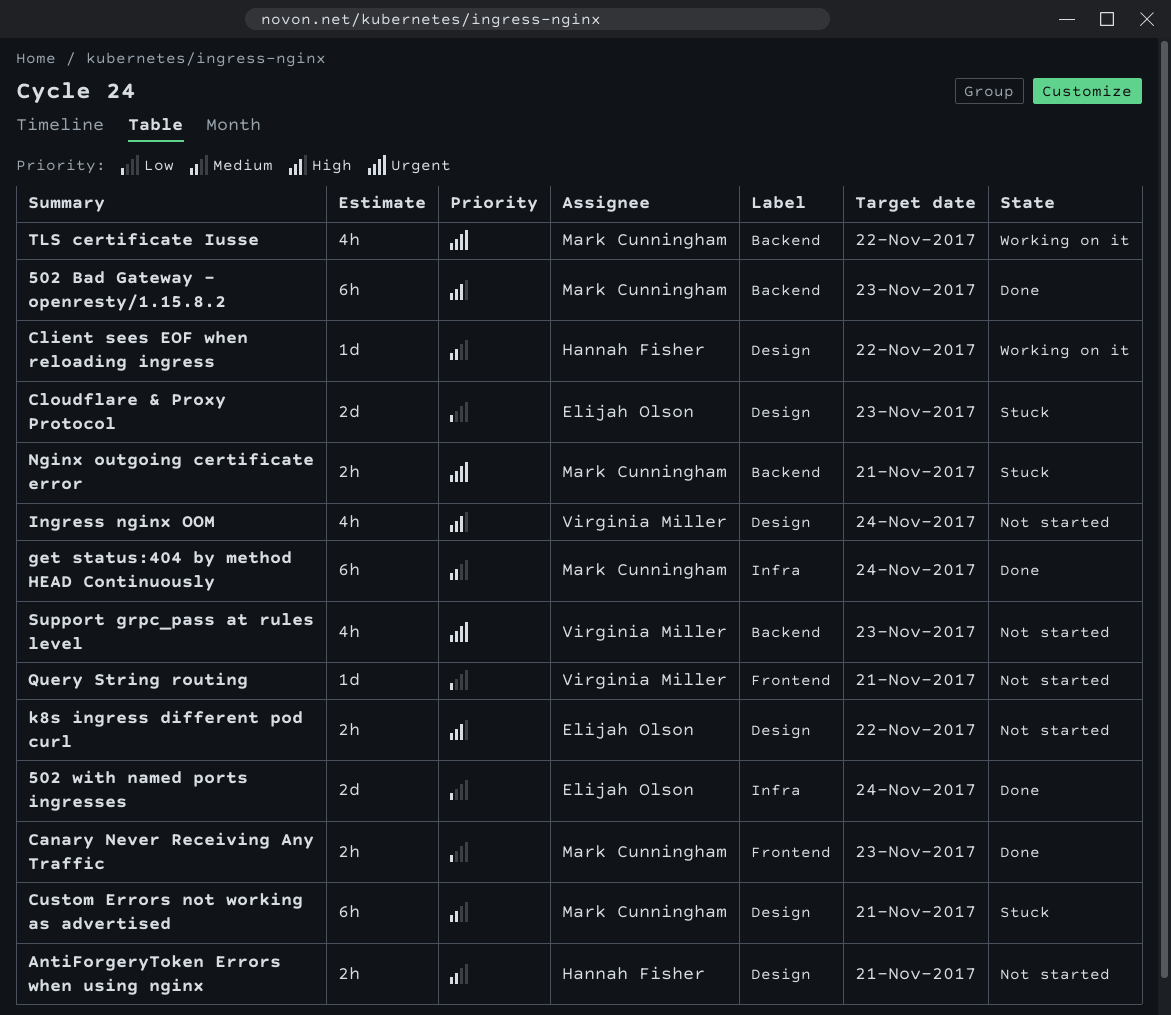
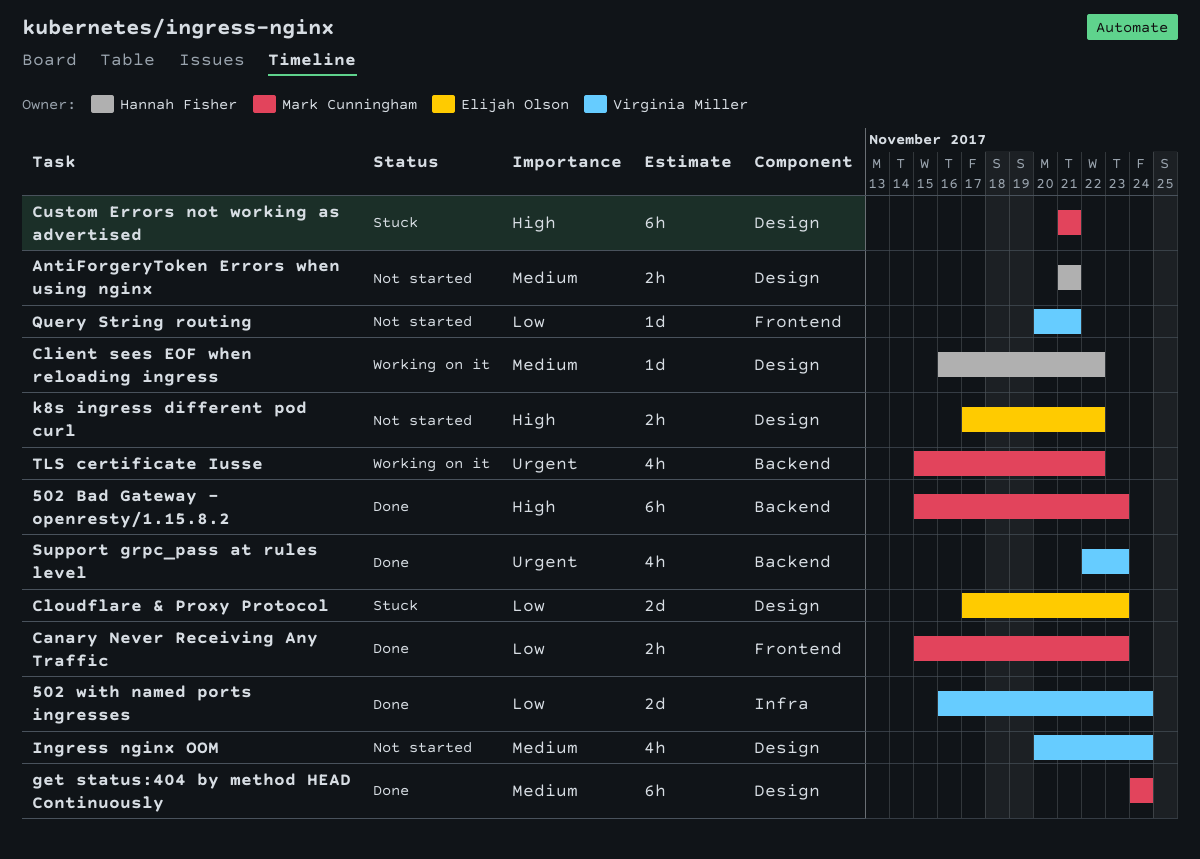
502 with named ports ingresses, owner: Elijah Olson -> Virginia Miller
Custom Errors not working as advertised, priority: Medium -> High
get status:404 by method HEAD Continuously, label: Infra -> Design
Ingress nginx OOM, priority: High -> Medium
Nginx outgoing certificate error: present -> none
Support grpc_pass at rules level, status: Not started -> Done

